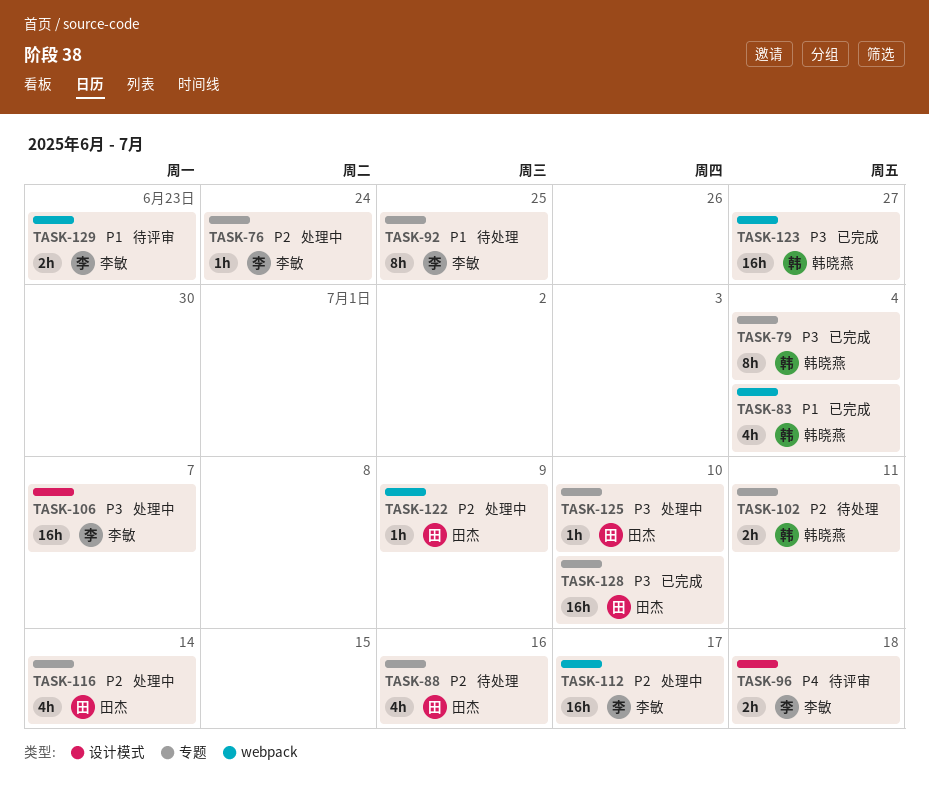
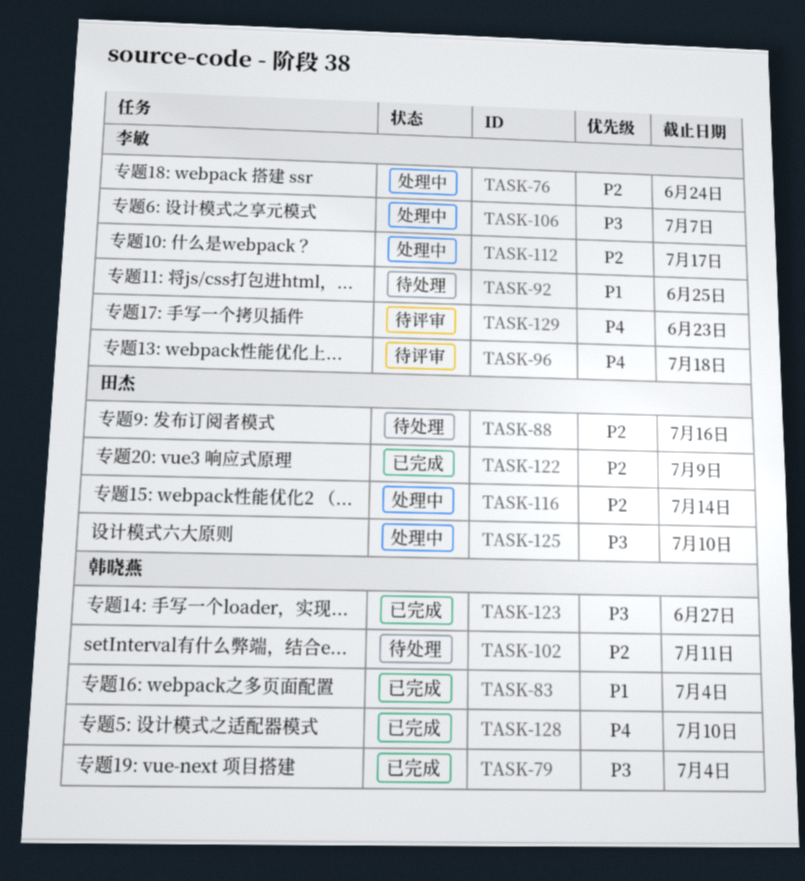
TASK-122, status: 处理中 -> 已完成
TASK-128, owner: 田杰 -> 韩晓燕
TASK-128, priority: P3 -> P4
TASK-129, priority: P1 -> P4

